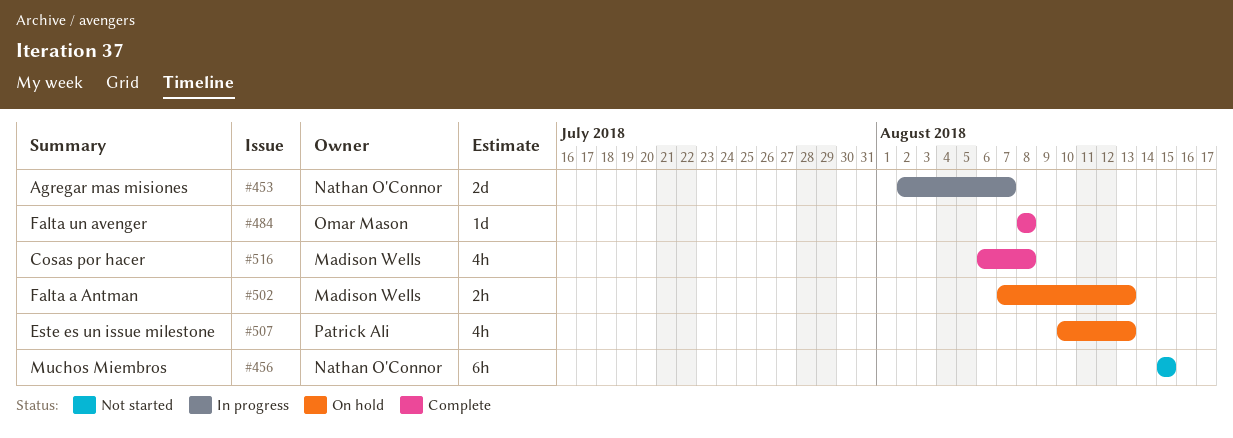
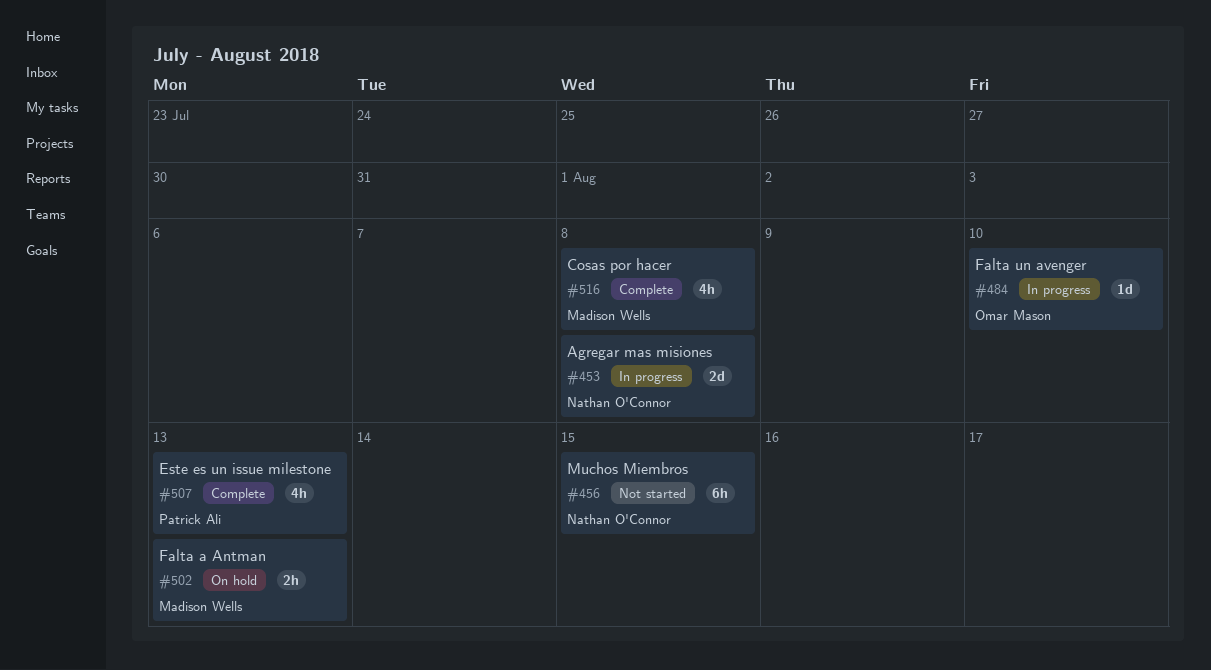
#453, due: Aug 7 -> Aug 8
#484, status: Complete -> In progress
#484, due: Aug 8 -> Aug 10
#507, status: On hold -> Complete

